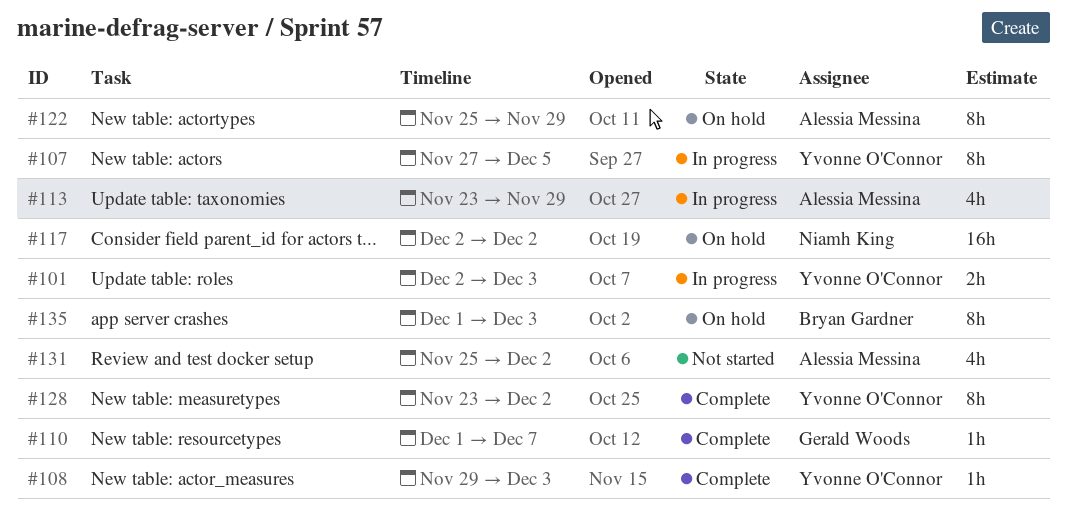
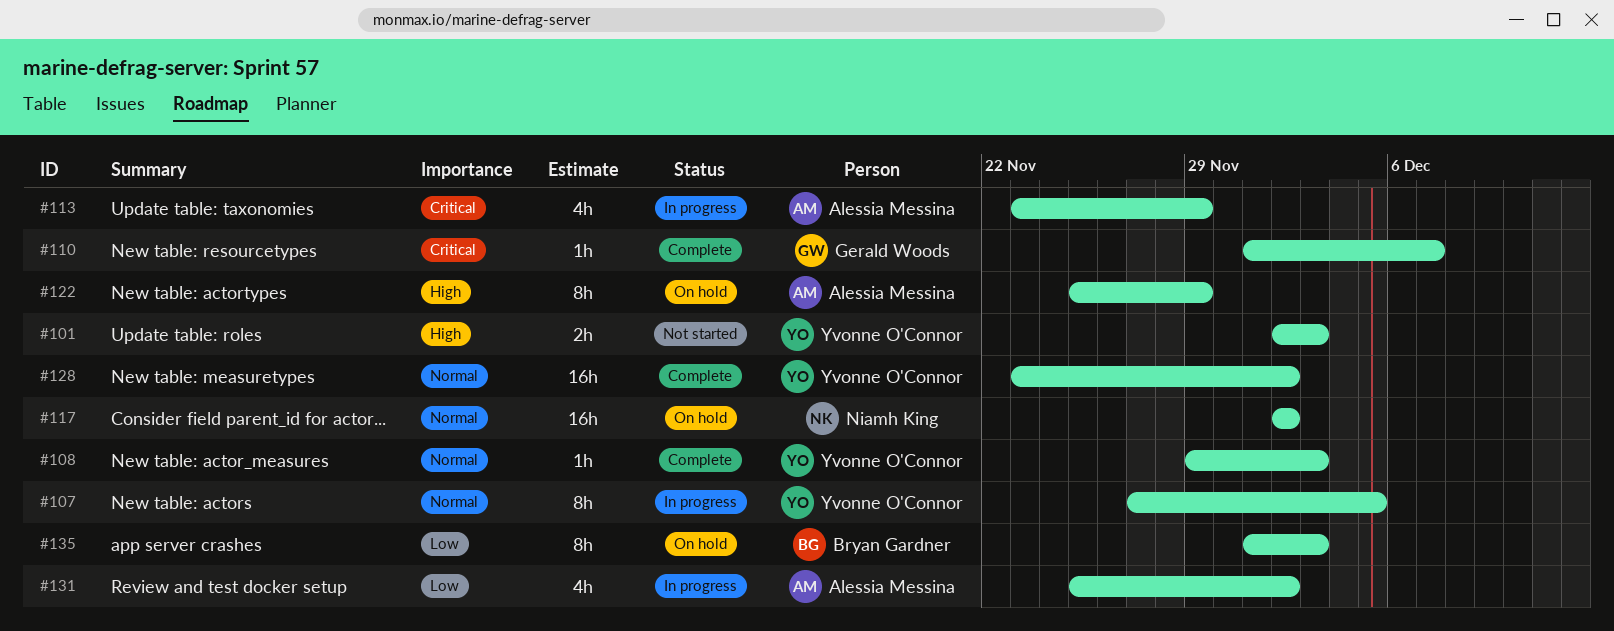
#101, status: In progress -> Not started
#128, estimate: 8h -> 16h
#131, status: Not started -> In progress

